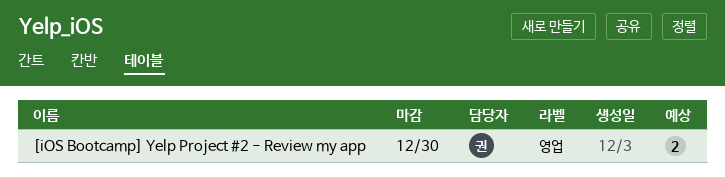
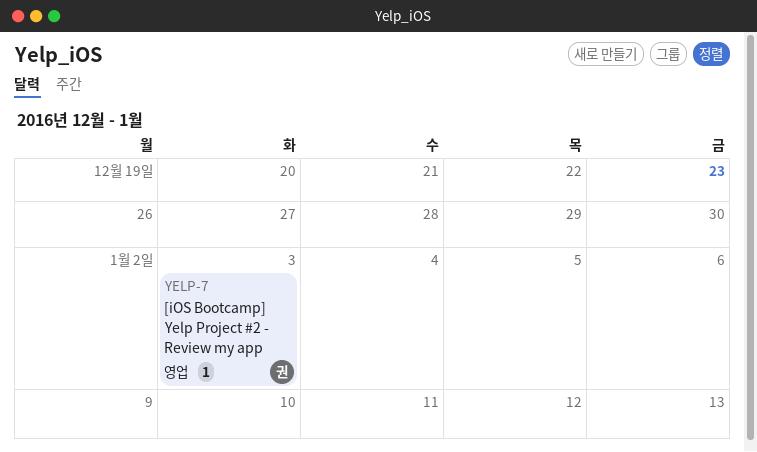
[iOS Bootcamp] Yelp Project #2 - Review my app, estimate: 2 -> 1
[iOS Bootcamp] Yelp Project #2 - Review my app, due: Dec 30 -> Jan 3

